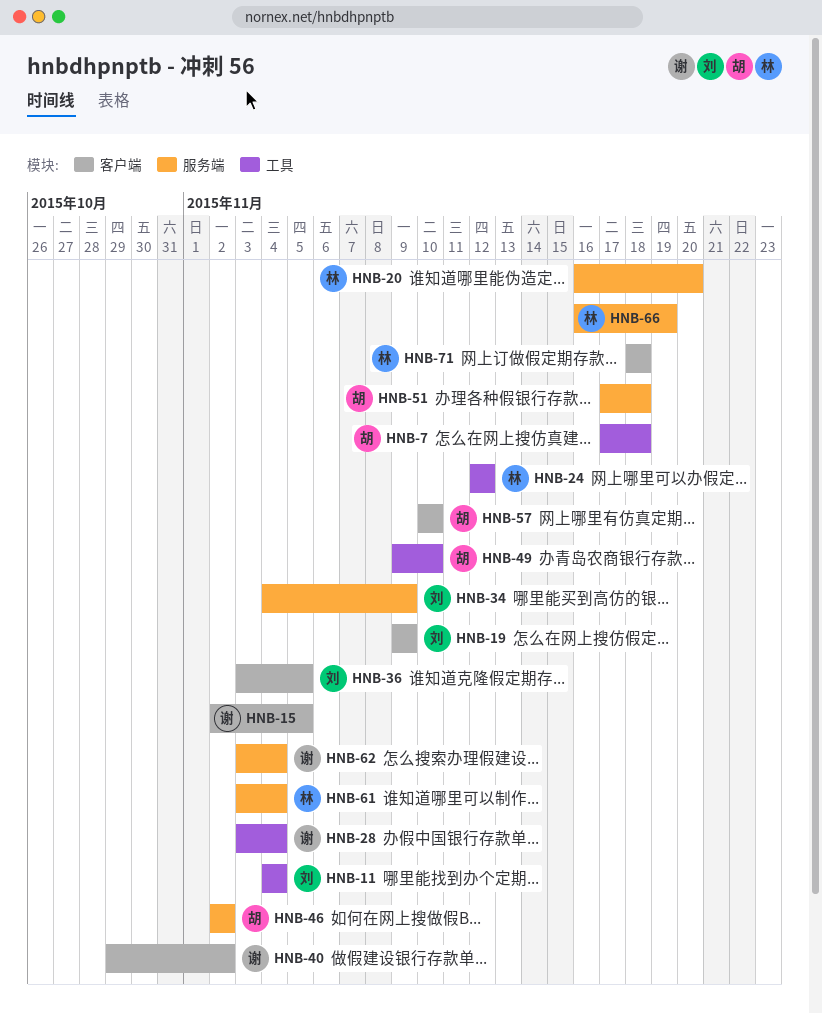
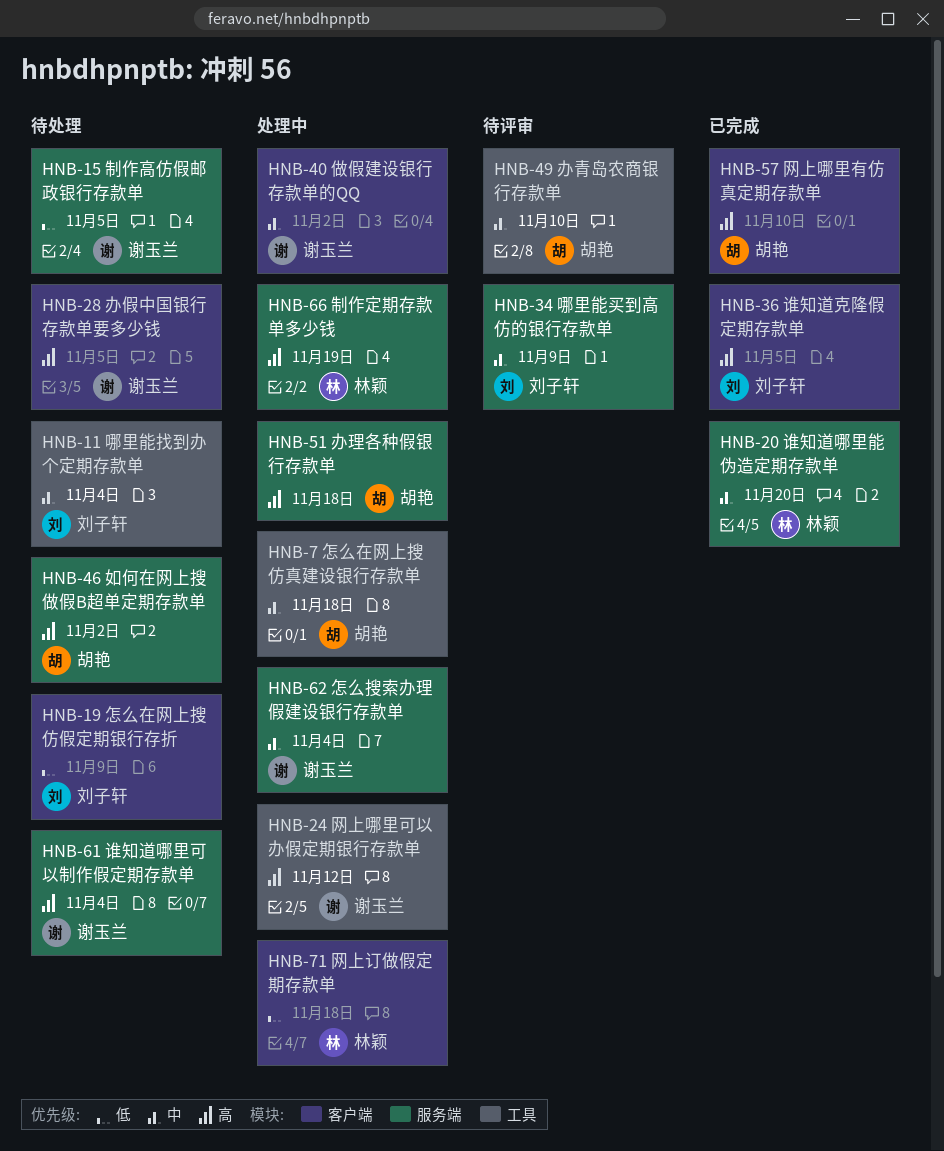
HNB-15, label: 客户端 -> 服务端
HNB-24, owner: 林颖 -> 谢玉兰
HNB-28, label: 工具 -> 客户端
HNB-28, due: Nov 4 -> Nov 5
HNB-61, owner: 林颖 -> 谢玉兰

